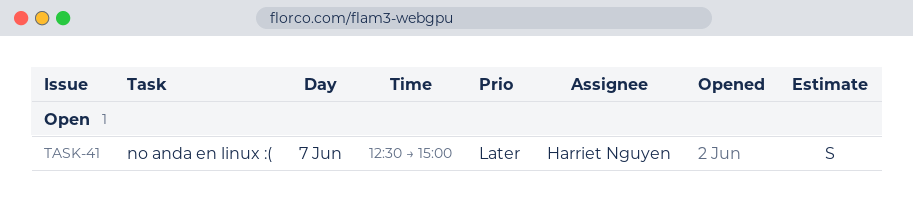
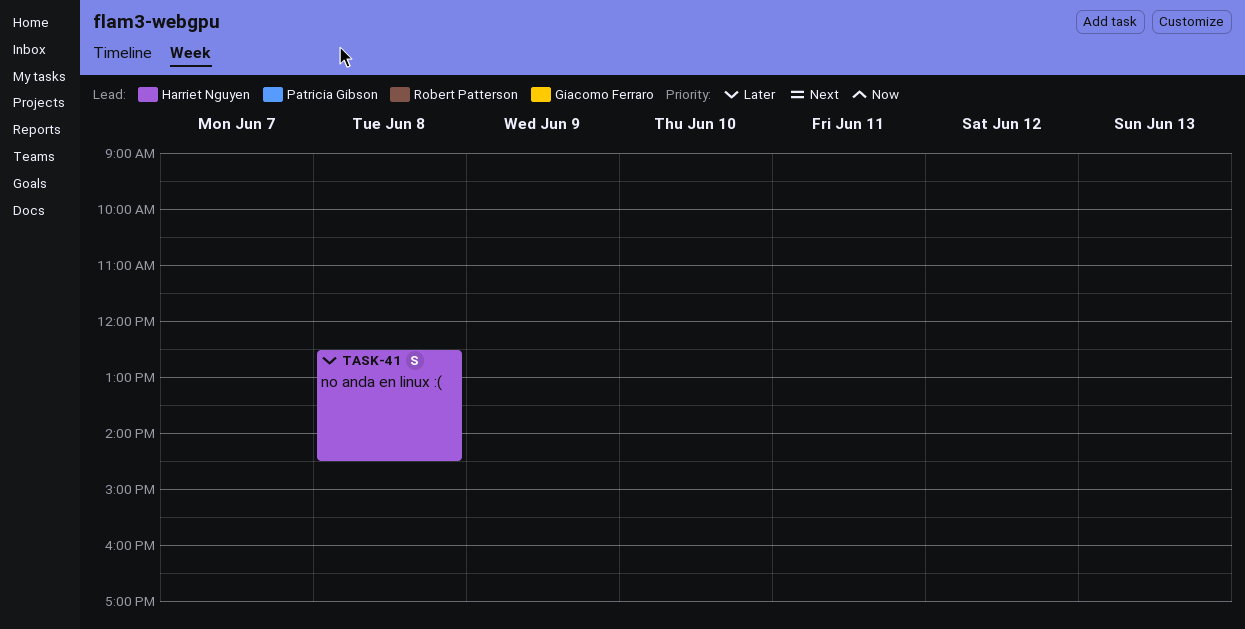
TASK-41, day: Jun 7 -> Jun 8
TASK-41, ends: 15:00 -> 14:30

